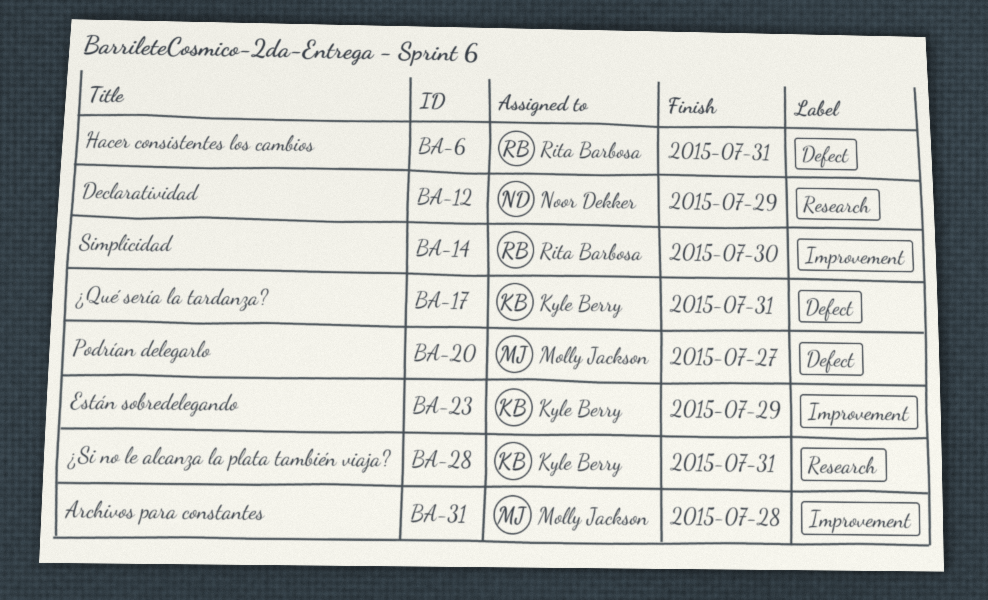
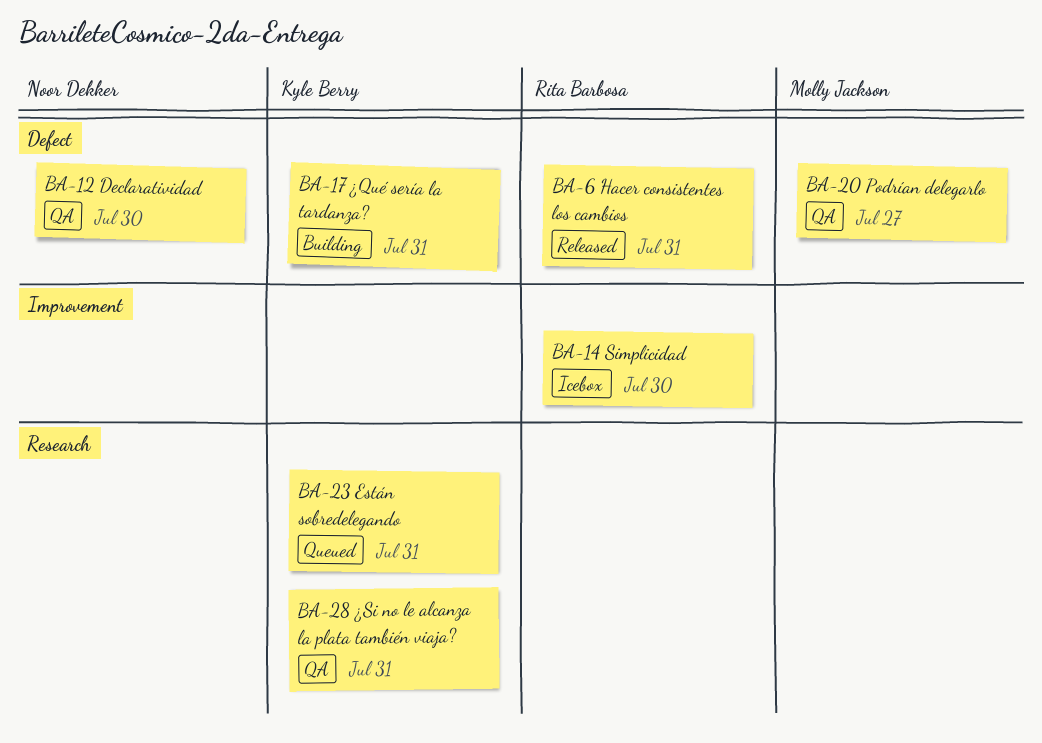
BA-12, label: Research -> Defect
BA-12, due: Jul 29 -> Jul 30
BA-23, label: Improvement -> Research
BA-23, due: Jul 29 -> Jul 31
BA-31: present -> none

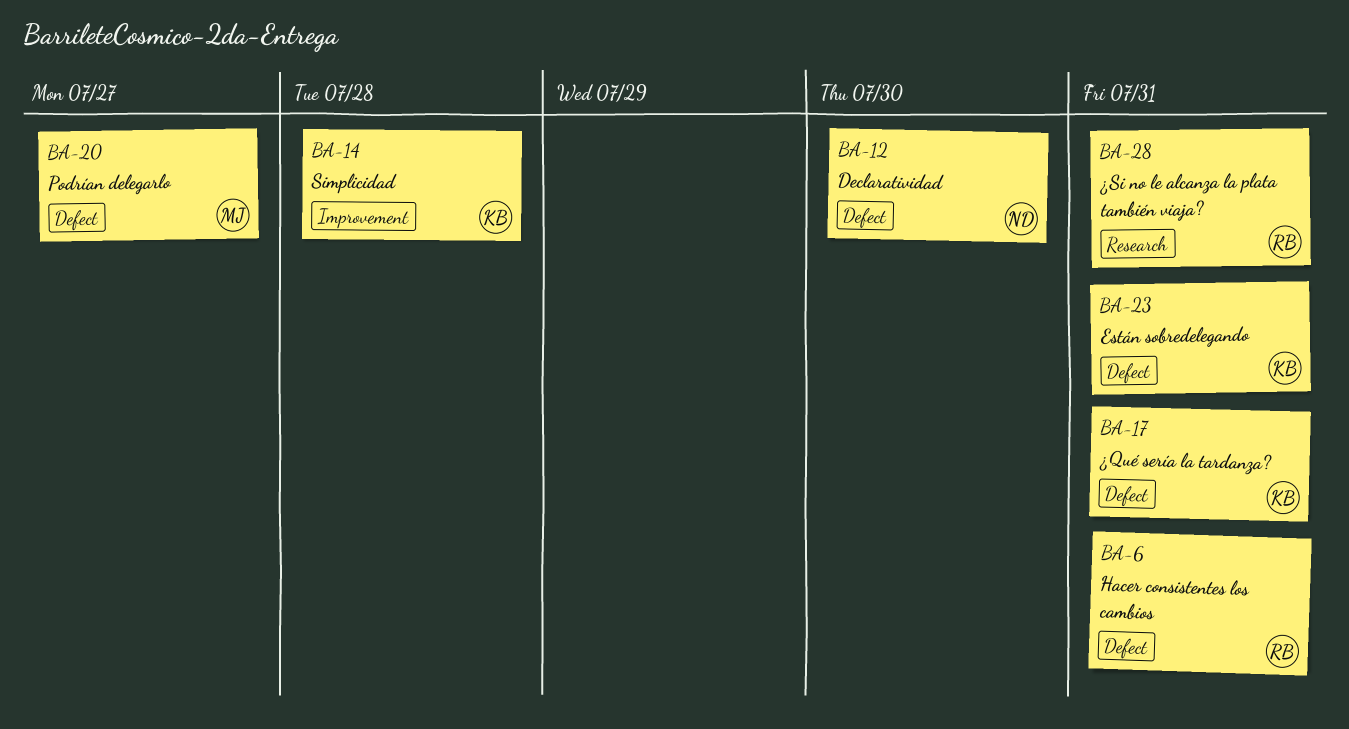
BA-14, owner: Rita Barbosa -> Kyle Berry
BA-14, due: Jul 30 -> Jul 28
BA-23, label: Research -> Defect
BA-28, owner: Kyle Berry -> Rita Barbosa

